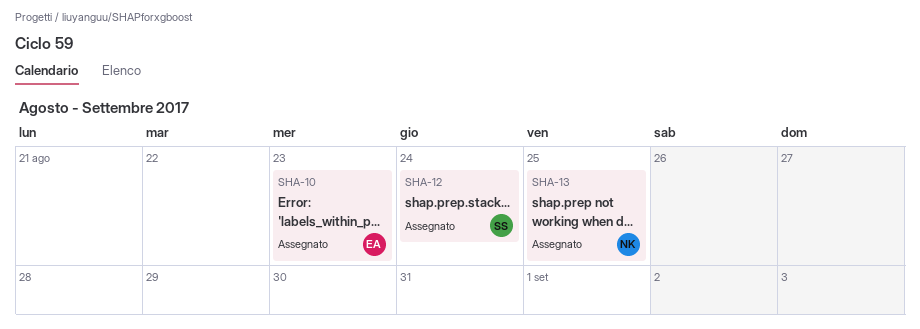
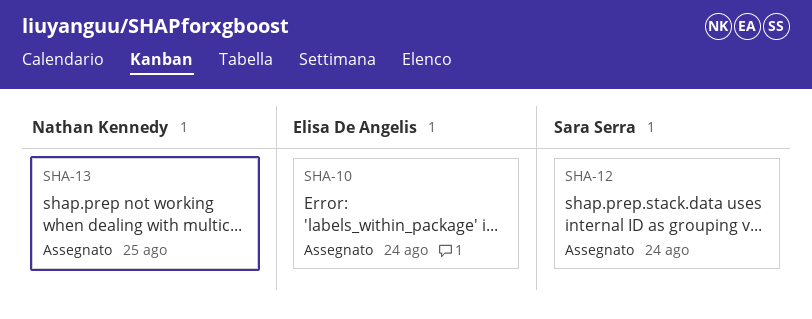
SHA-10, due: Aug 23 -> Aug 24

